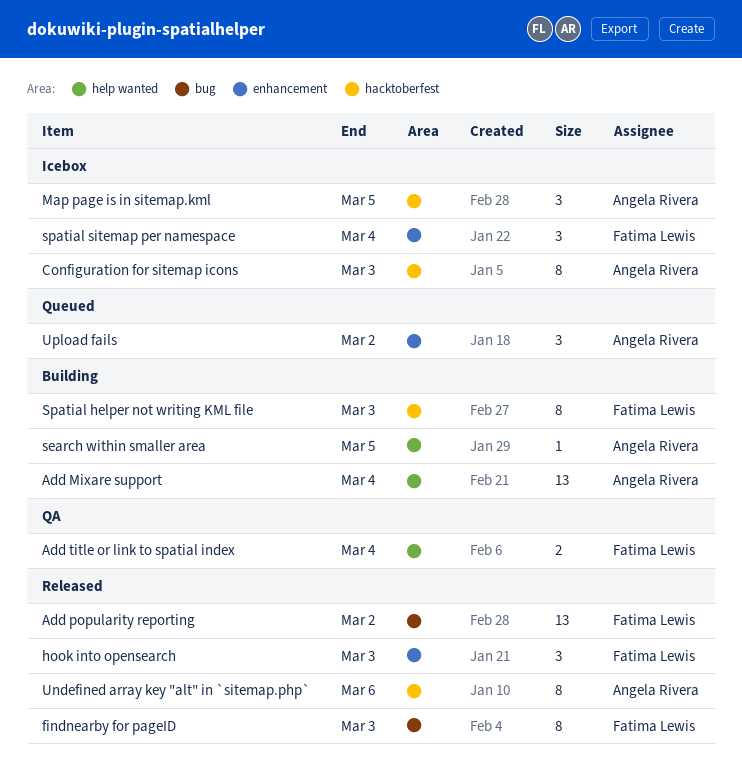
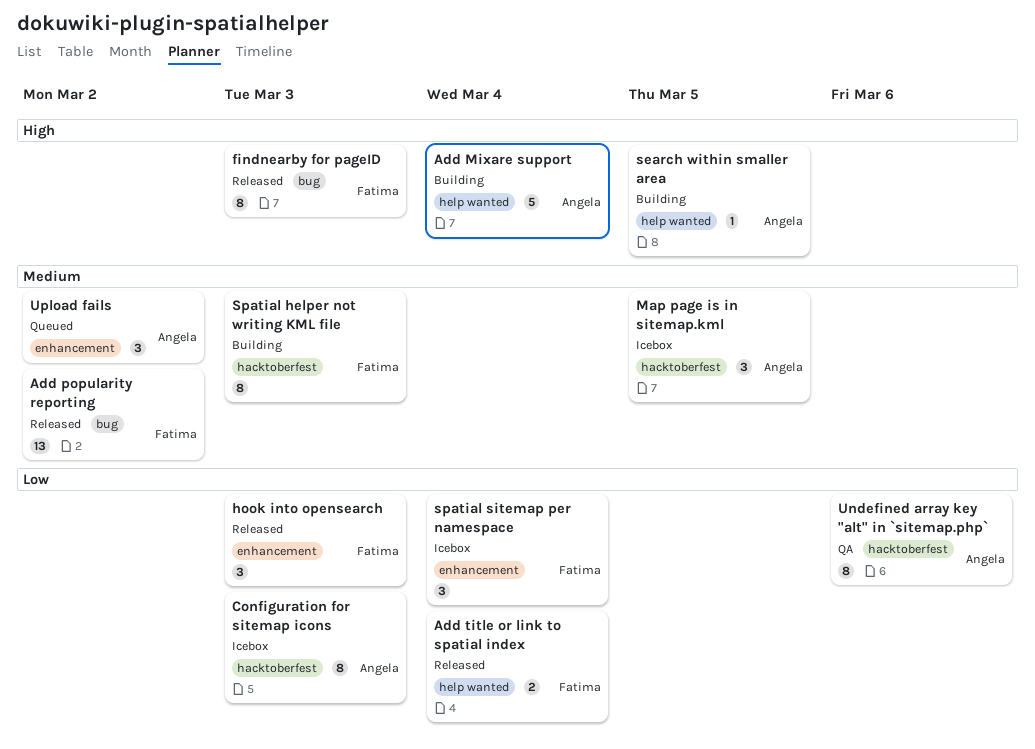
Add Mixare support, estimate: 13 -> 5
Add title or link to spatial index, status: QA -> Released
Undefined array key "alt" in `sitemap.php`, status: Released -> QA

